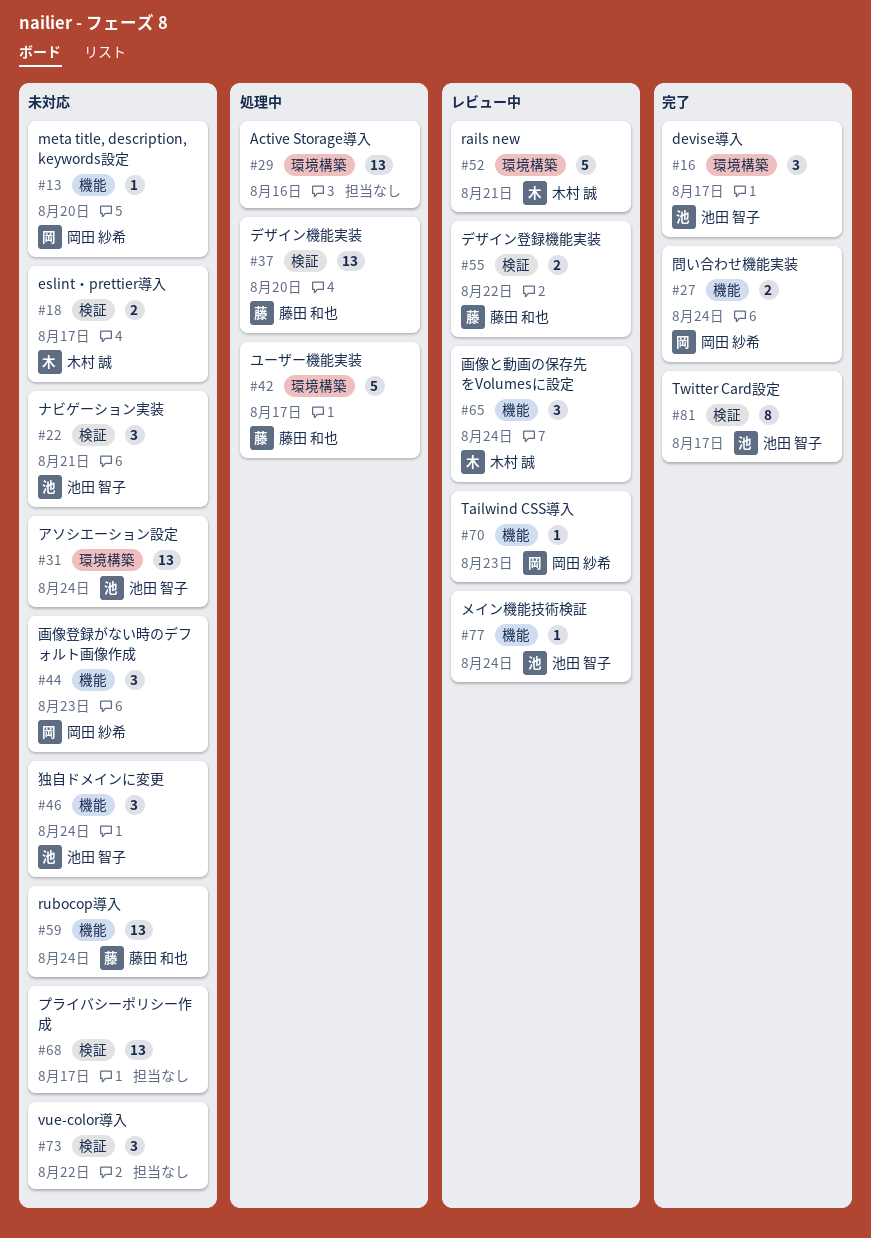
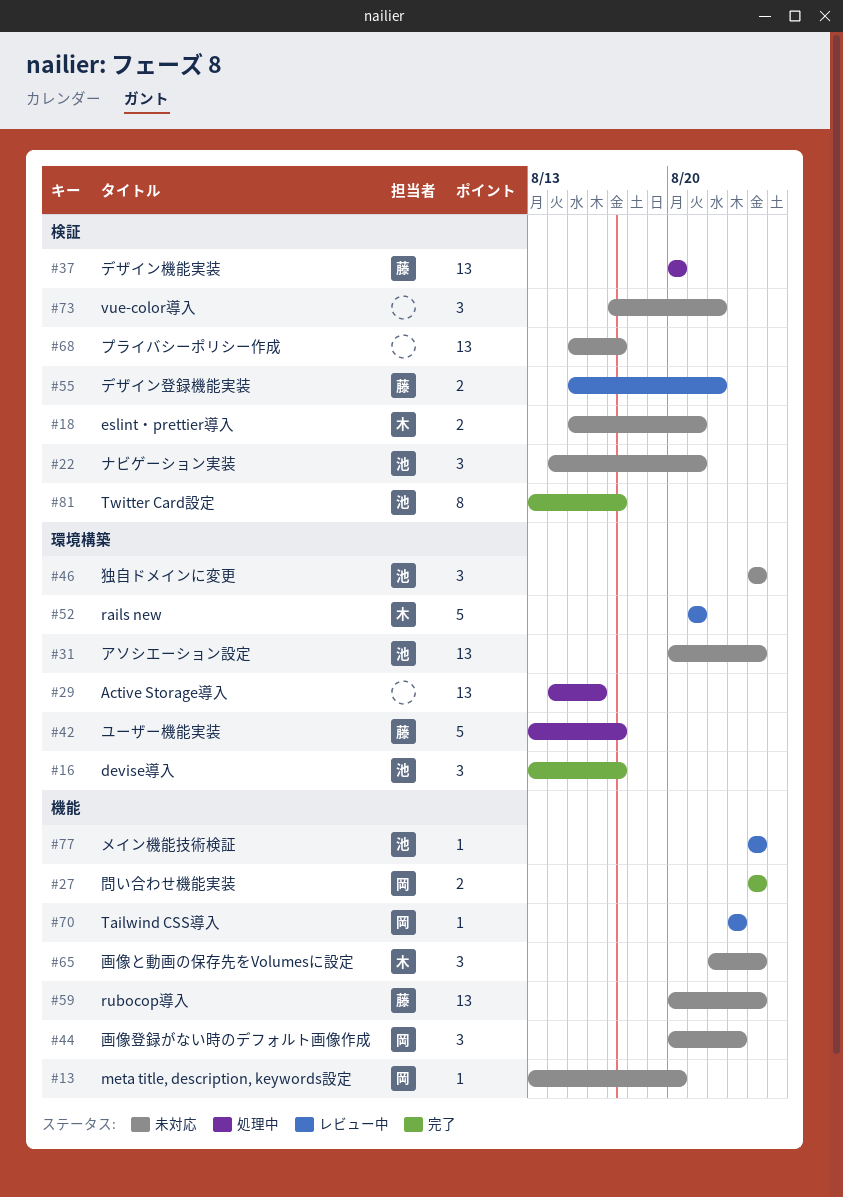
#18, due: Aug 17 -> Aug 21
#46, label: 機能 -> 環境構築
#65, status: レビュー中 -> 未対応

